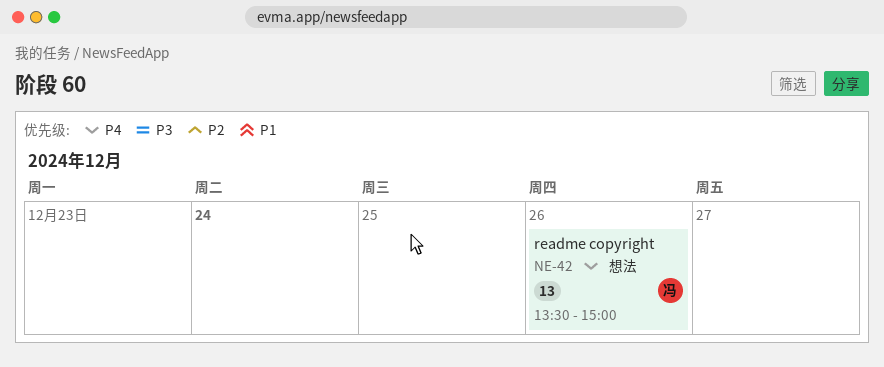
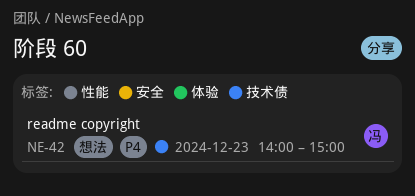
NE-42, day: Dec 26 -> Dec 23
NE-42, begins: 13:30 -> 14:00

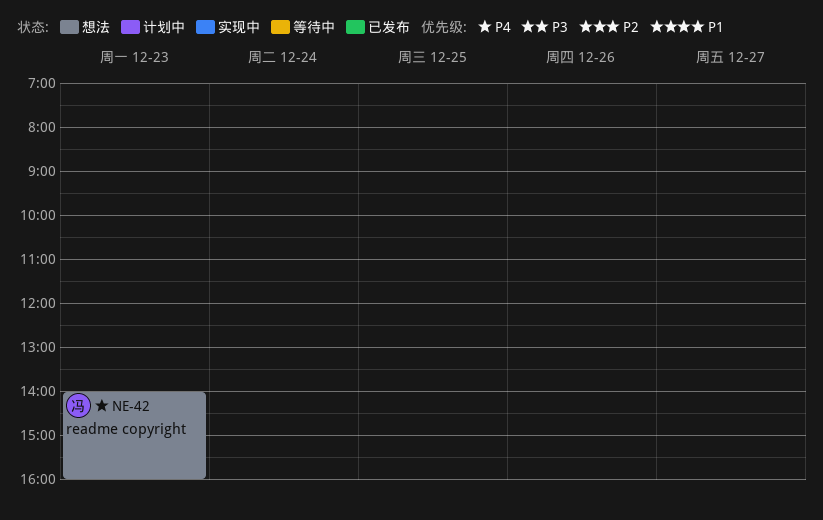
NE-42, ends: 15:00 -> 16:00

